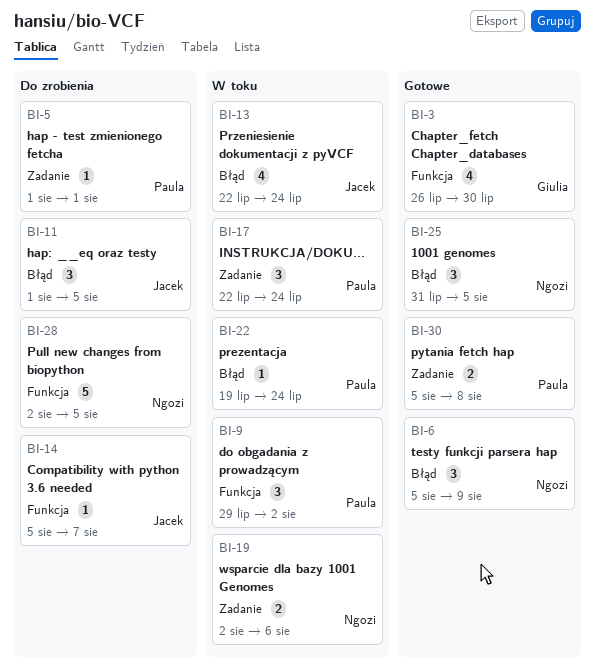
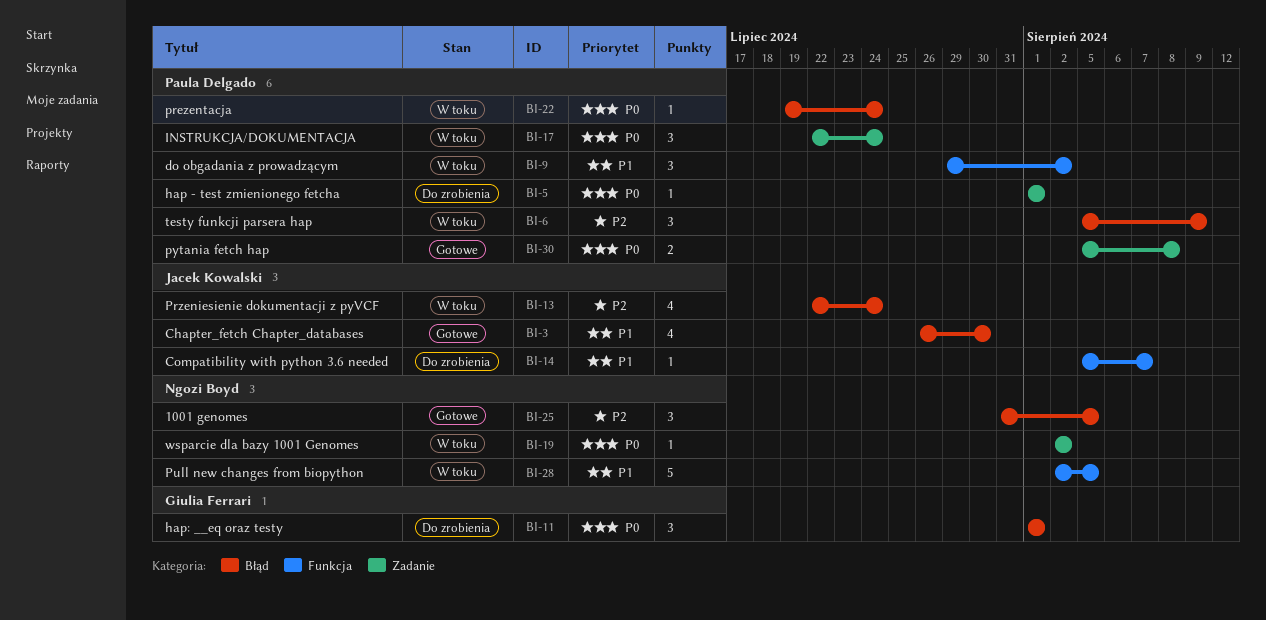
BI-3, owner: Giulia Ferrari -> Jacek Kowalski
BI-3, label: Funkcja -> Błąd
BI-6, status: Gotowe -> W toku
BI-6, owner: Ngozi Boyd -> Paula Delgado
BI-11, owner: Jacek Kowalski -> Giulia Ferrari
BI-11, due: Aug 5 -> Aug 1
BI-19, estimate: 2 -> 1
BI-19, due: Aug 6 -> Aug 2
BI-28, status: Do zrobienia -> W toku

